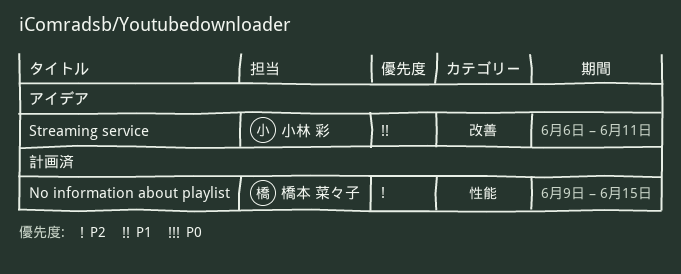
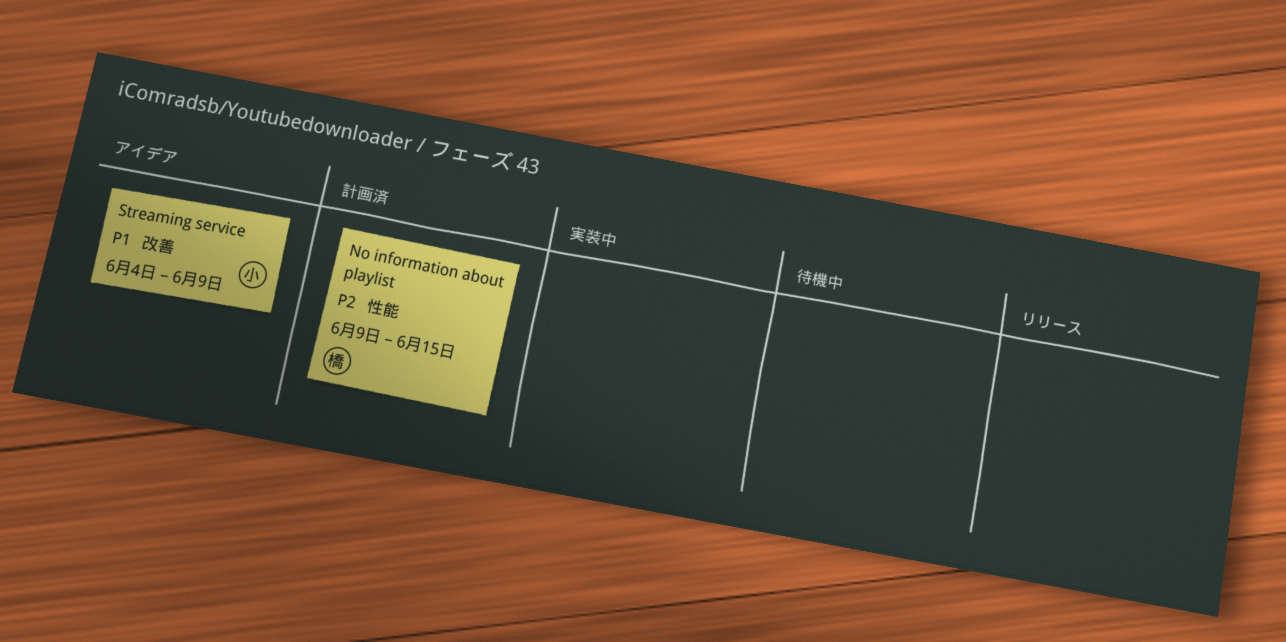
Streaming service, start: Jun 6 -> Jun 4
Streaming service, due: Jun 11 -> Jun 9

